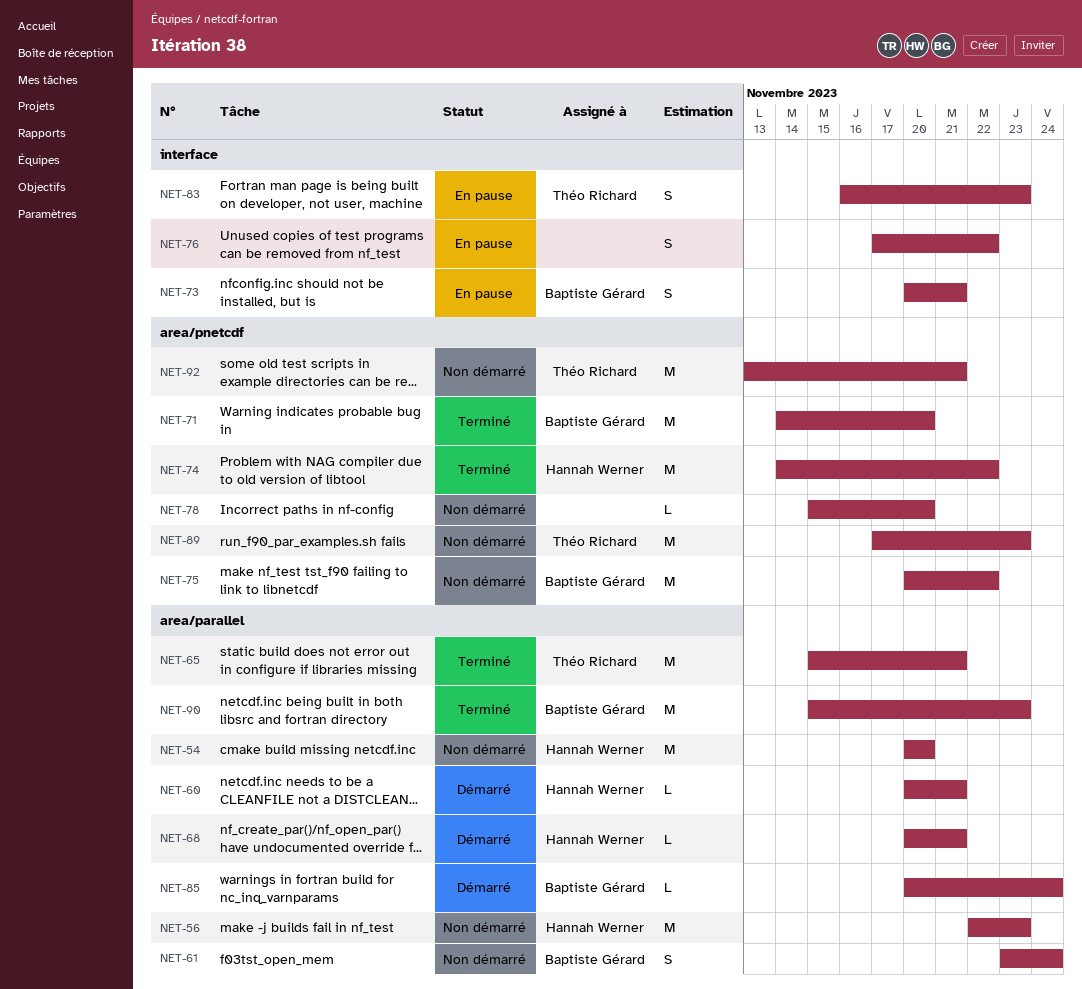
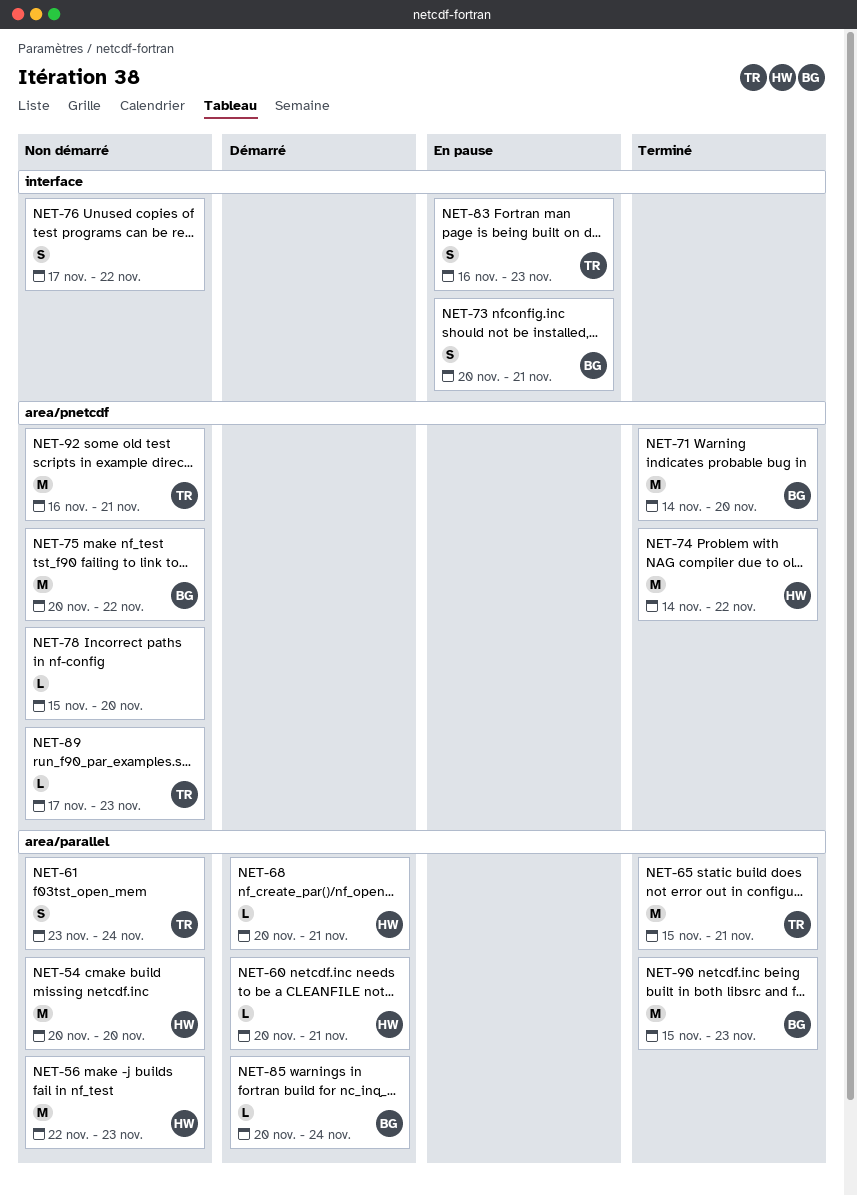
NET-61, owner: Baptiste Gérard -> Théo Richard
NET-76, status: En pause -> Non démarré
NET-89, estimate: M -> L
NET-92, start: Nov 13 -> Nov 16

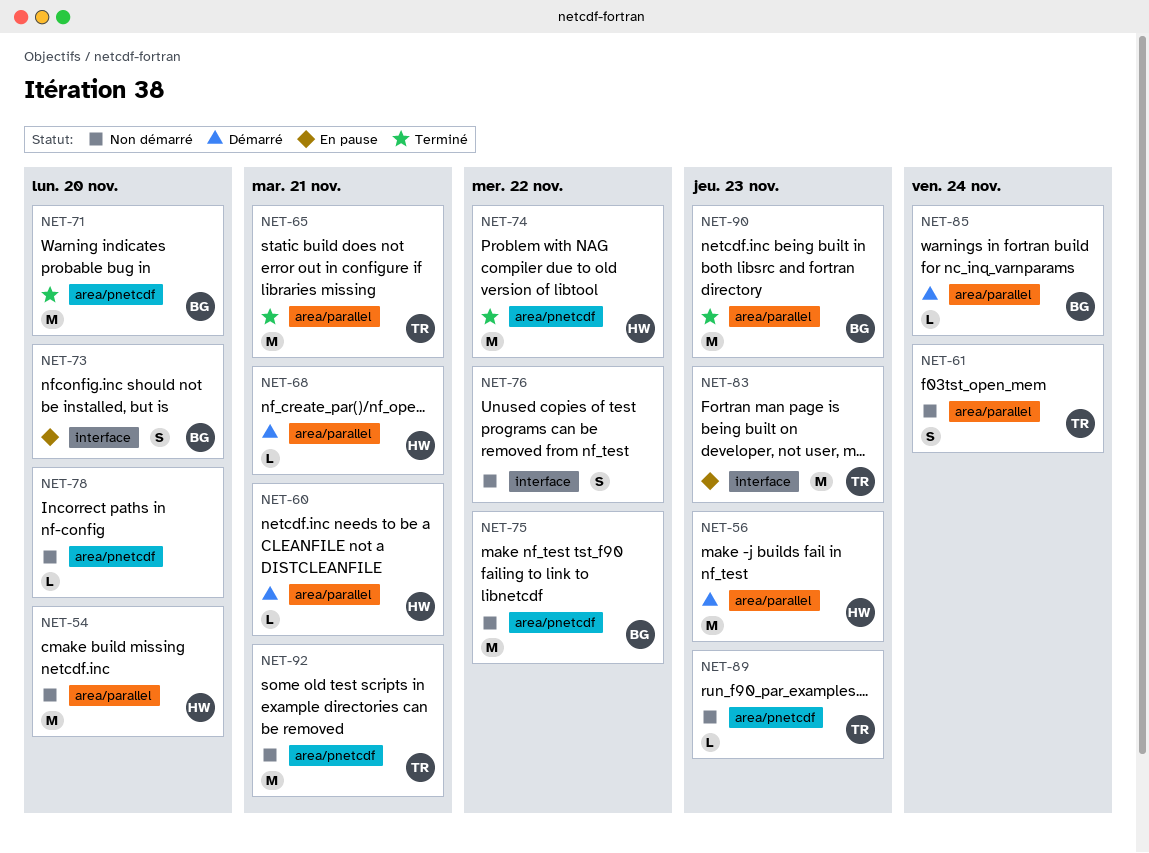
NET-56, status: Non démarré -> Démarré
NET-73, due: Nov 21 -> Nov 20
NET-83, estimate: S -> M

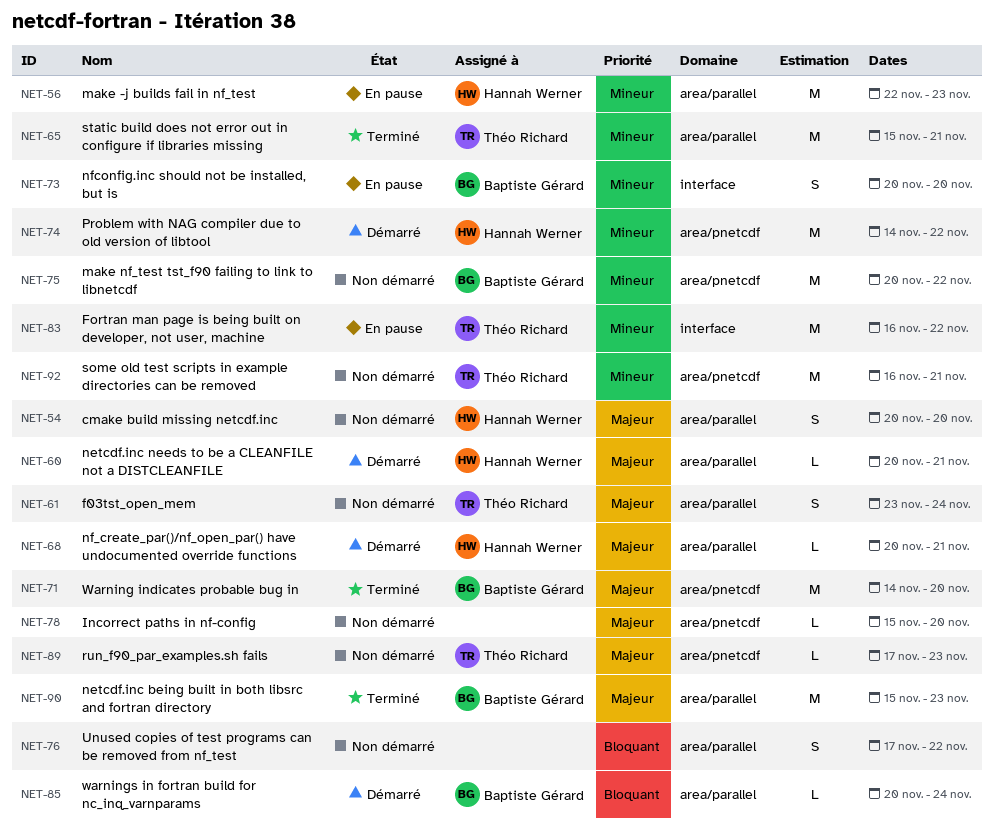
NET-54, estimate: M -> S
NET-56, status: Démarré -> En pause
NET-74, status: Terminé -> Démarré
NET-76, label: interface -> area/parallel
NET-83, due: Nov 23 -> Nov 22

